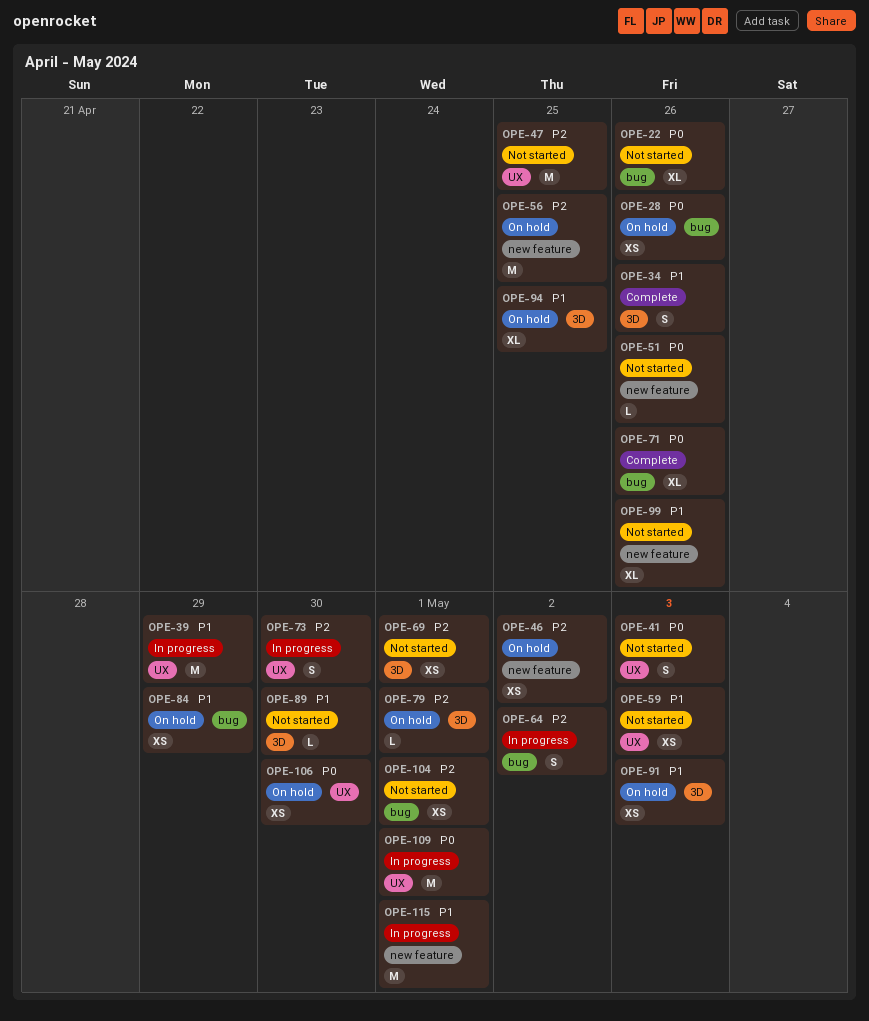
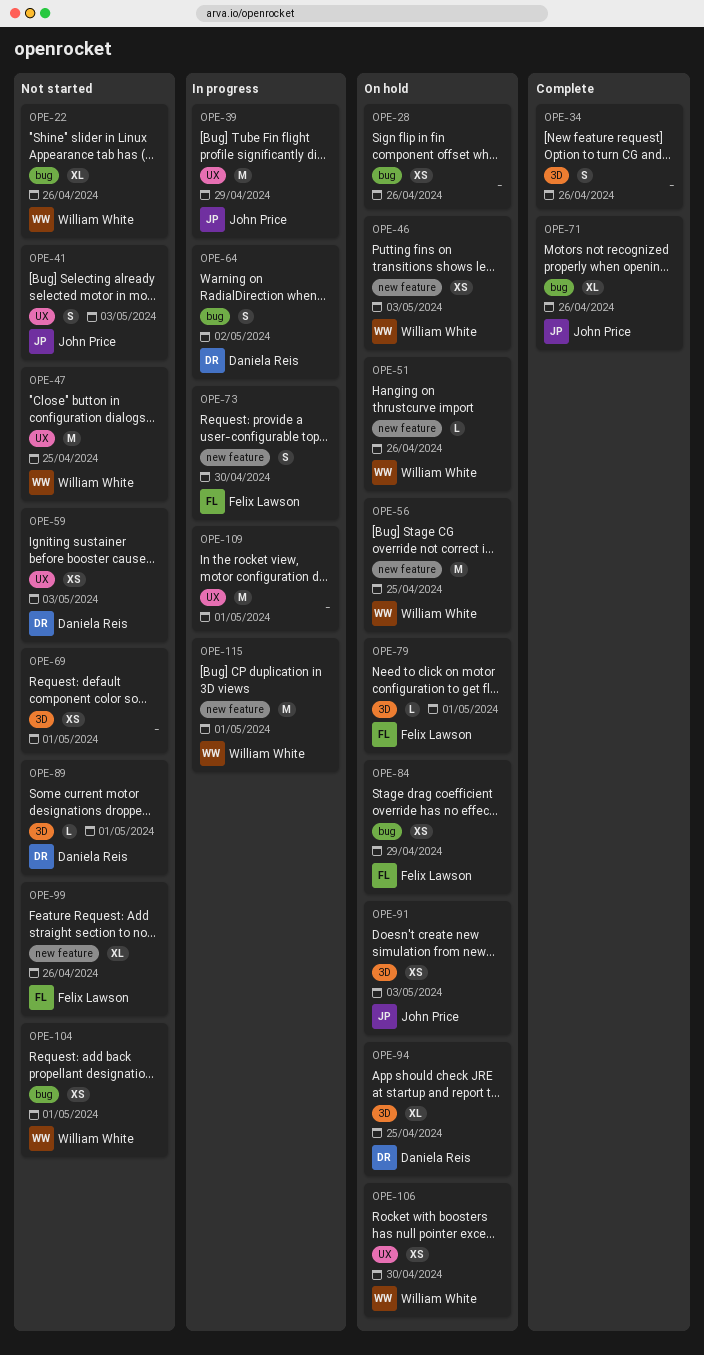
OPE-46, due: May 2 -> May 3
OPE-51, status: Not started -> On hold
OPE-73, label: UX -> new feature
OPE-89, due: Apr 30 -> May 1

